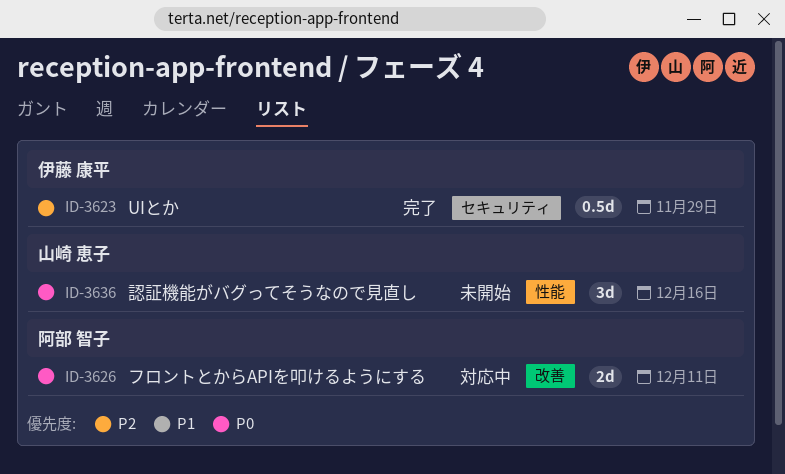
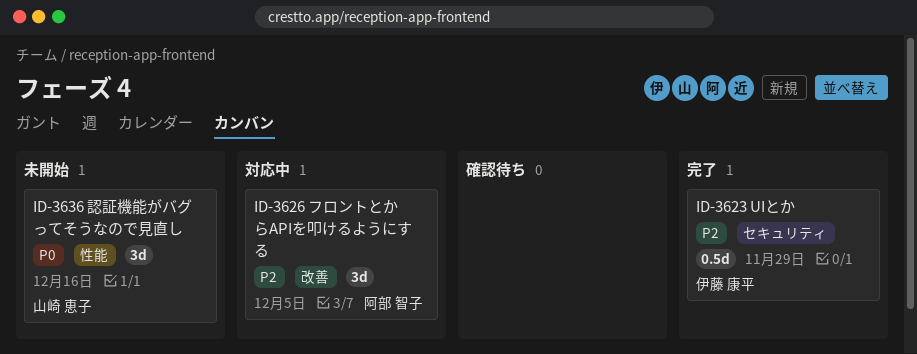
ID-3626, priority: P0 -> P2
ID-3626, estimate: 2d -> 3d
ID-3626, due: Dec 11 -> Dec 5

